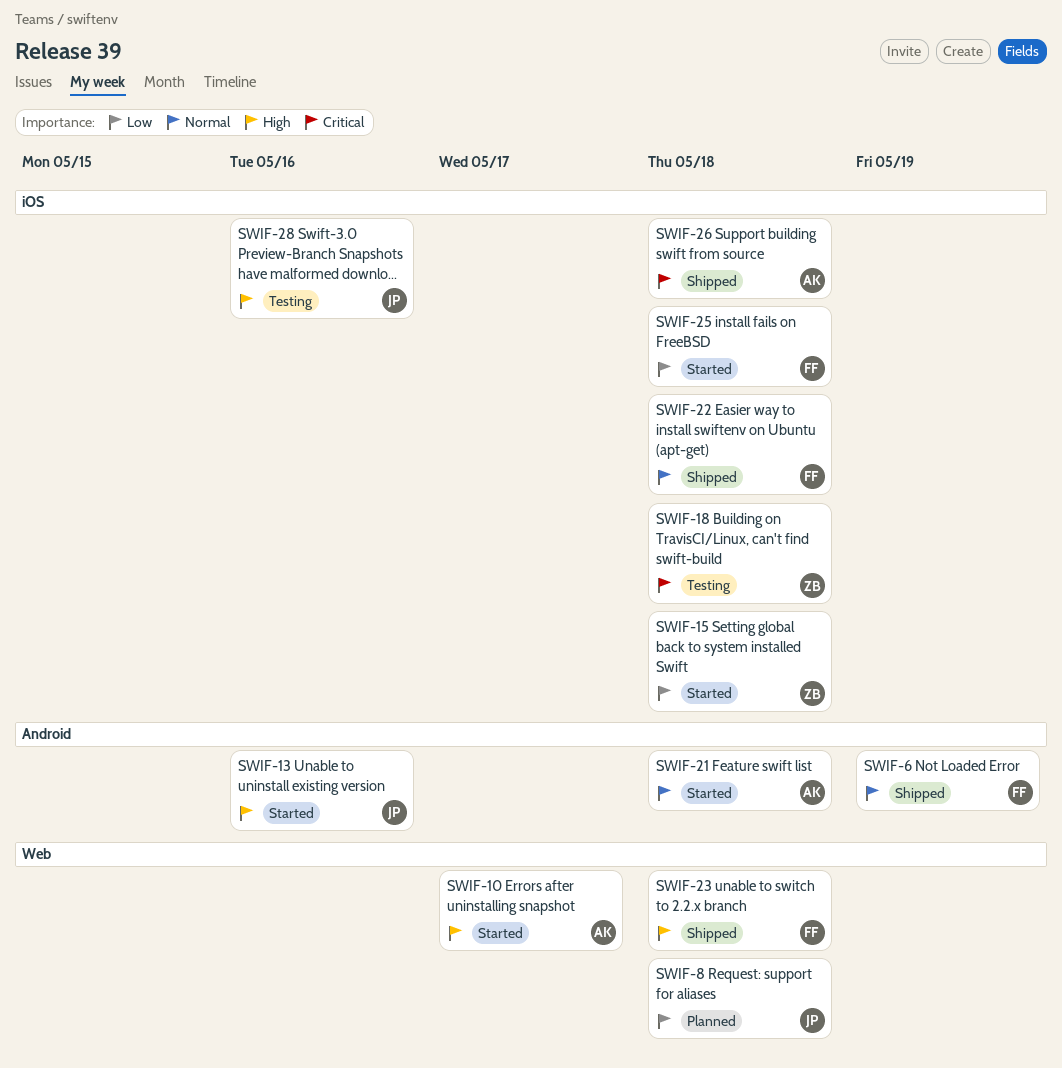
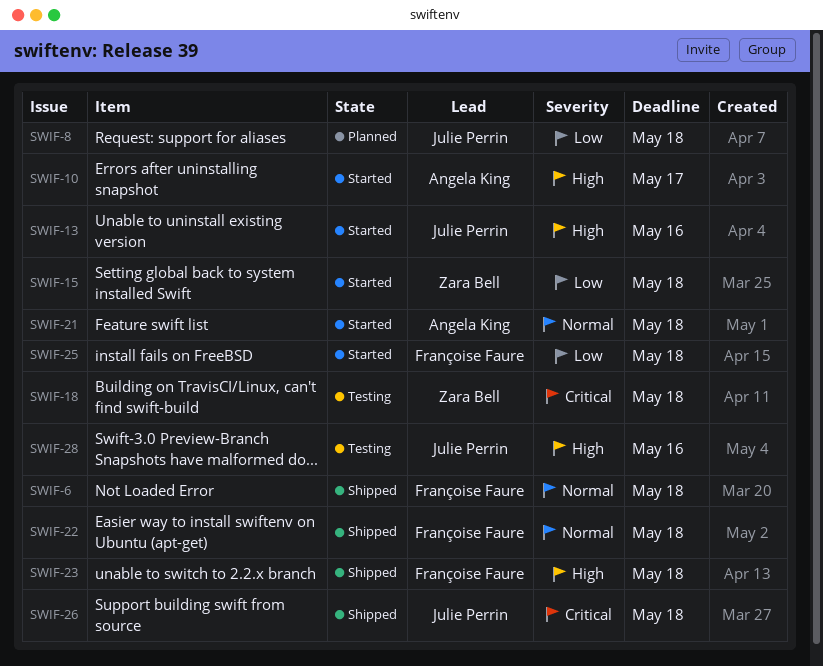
SWIF-6, due: May 19 -> May 18
SWIF-26, owner: Angela King -> Julie Perrin

